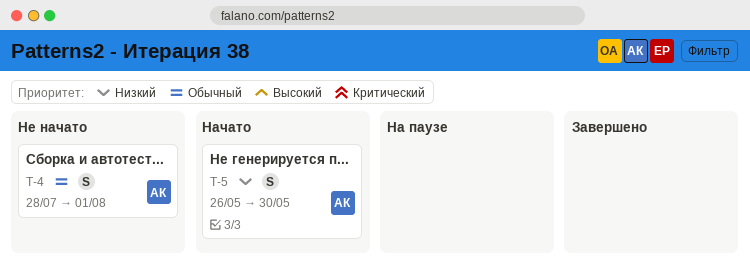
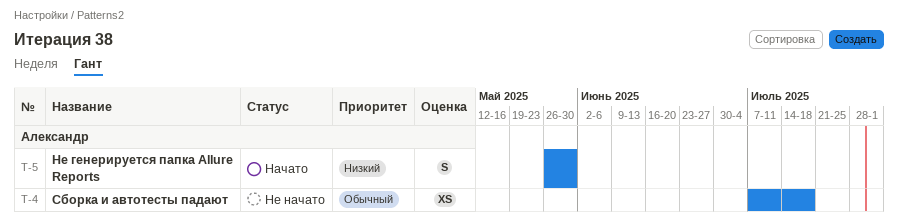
T-4, estimate: S -> XS
T-4, start: Jul 28 -> Jul 7
T-4, due: Aug 1 -> Jul 18

